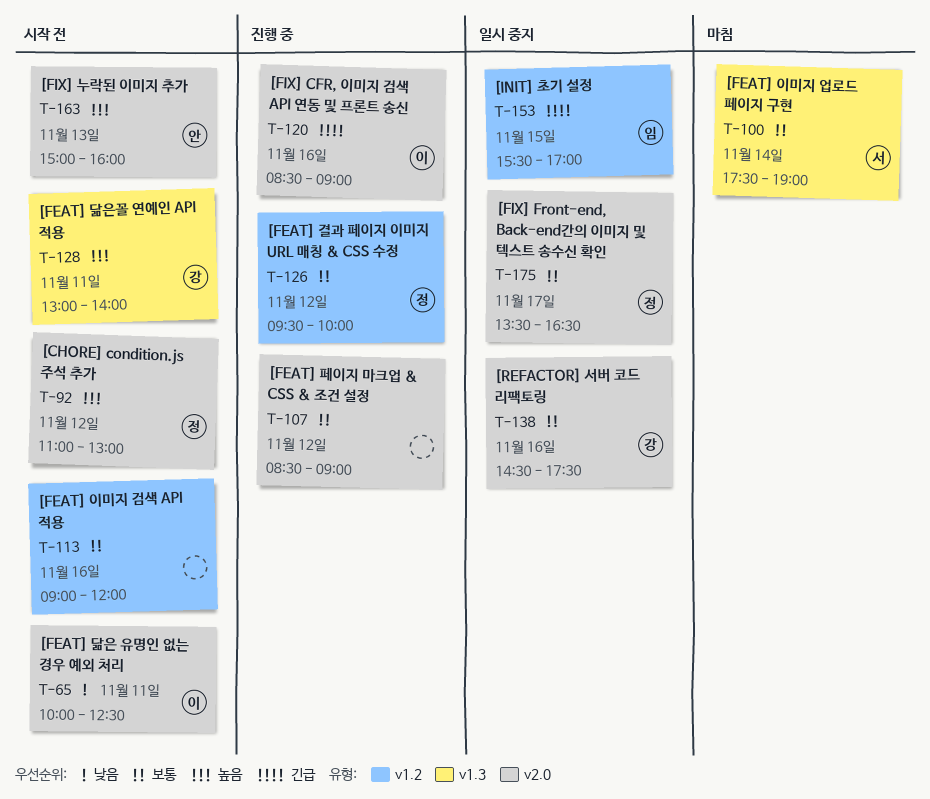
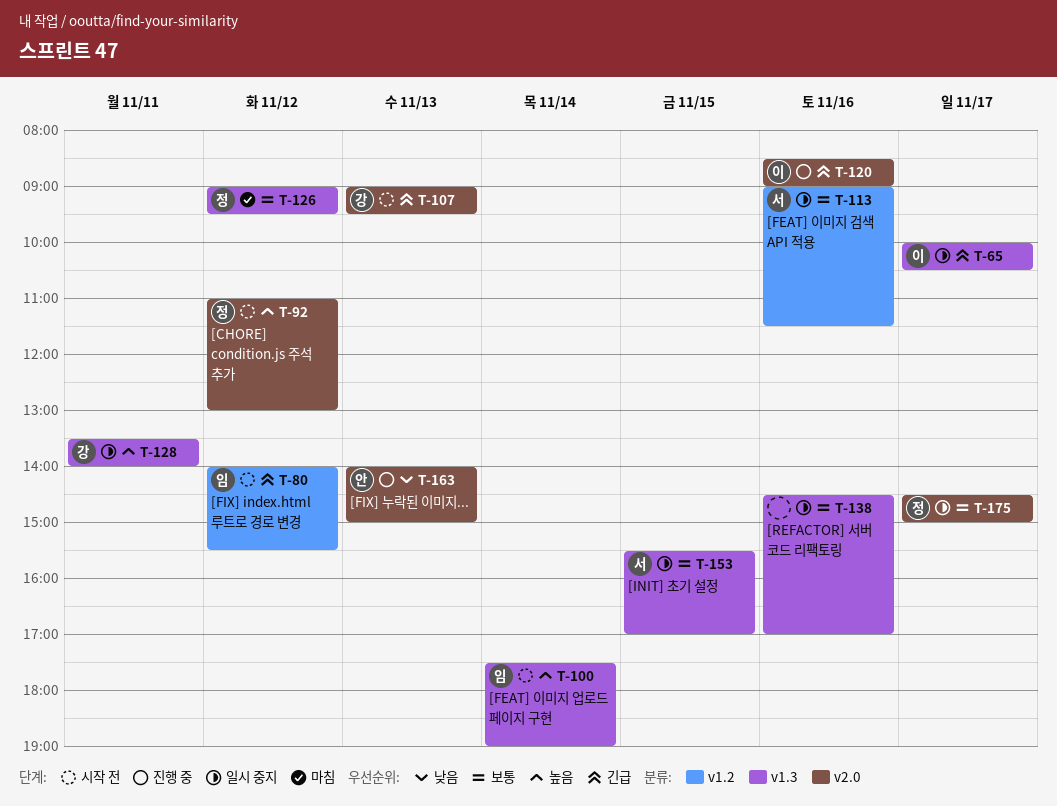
T-65, status: 시작 전 -> 일시 중지
T-65, priority: 낮음 -> 긴급
T-65, label: v2.0 -> v1.3
T-65, day: Nov 11 -> Nov 17
T-65, ends: 12:30 -> 10:30
T-80: none -> present
T-100, status: 마침 -> 시작 전
T-100, owner: 서 -> 임
T-100, priority: 보통 -> 높음
T-107, status: 진행 중 -> 시작 전
T-107, owner: none -> 강
T-107, priority: 보통 -> 긴급
T-107, day: Nov 12 -> Nov 13
T-107, begins: 08:30 -> 09:00
T-107, ends: 09:00 -> 09:30
T-113, status: 시작 전 -> 일시 중지
T-113, owner: none -> 서
T-113, ends: 12:00 -> 11:30
T-126, status: 진행 중 -> 마침
T-126, label: v1.2 -> v1.3
T-126, begins: 09:30 -> 09:00
T-126, ends: 10:00 -> 09:30
T-128, status: 시작 전 -> 일시 중지
T-128, begins: 13:00 -> 13:30
T-138, owner: 강 -> none
T-138, label: v2.0 -> v1.3
T-138, ends: 17:30 -> 17:00
T-153, owner: 임 -> 서
T-153, priority: 긴급 -> 보통
T-153, label: v1.2 -> v1.3
T-163, status: 시작 전 -> 진행 중
T-163, priority: 높음 -> 낮음
T-163, begins: 15:00 -> 14:00
T-163, ends: 16:00 -> 15:00
T-175, begins: 13:30 -> 14:30
T-175, ends: 16:30 -> 15:00

